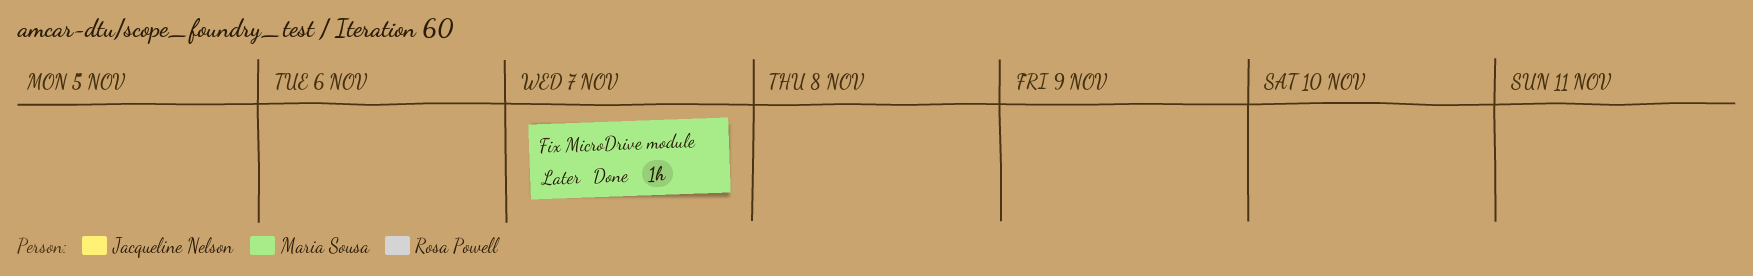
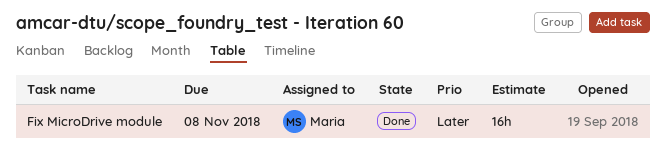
Fix MicroDrive module, estimate: 1h -> 16h
Fix MicroDrive module, due: Nov 7 -> Nov 8

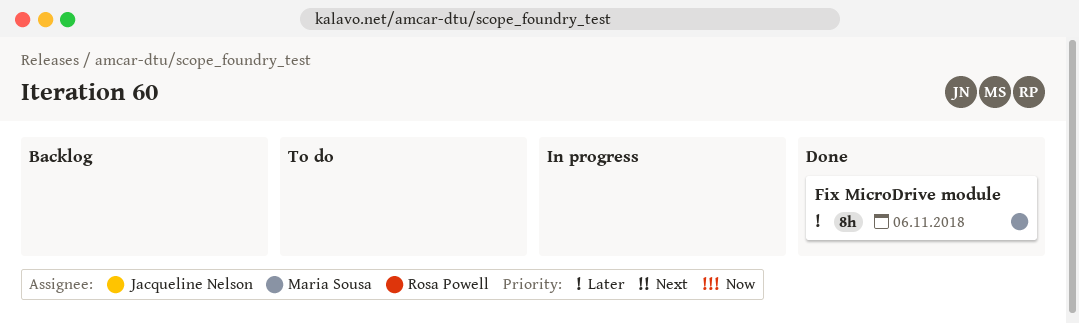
Fix MicroDrive module, estimate: 16h -> 8h
Fix MicroDrive module, due: Nov 8 -> Nov 6

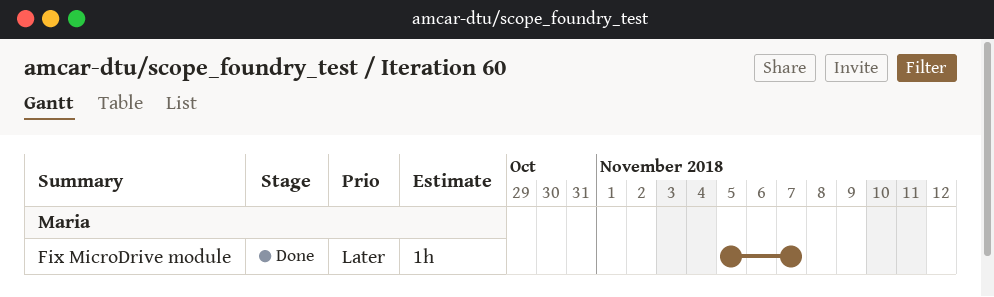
Fix MicroDrive module, estimate: 8h -> 1h
Fix MicroDrive module, due: Nov 6 -> Nov 7

